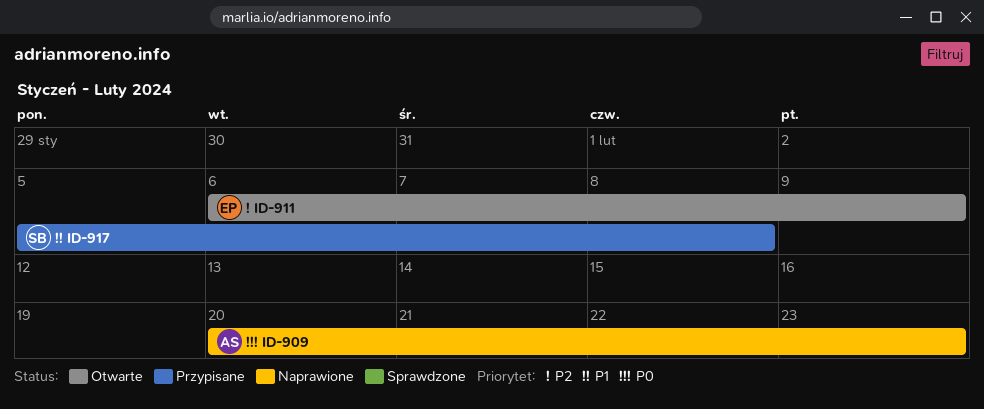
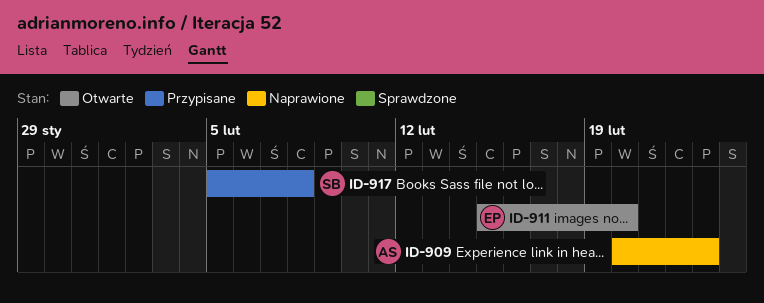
ID-911, start: Feb 6 -> Feb 15
ID-911, due: Feb 9 -> Feb 20

